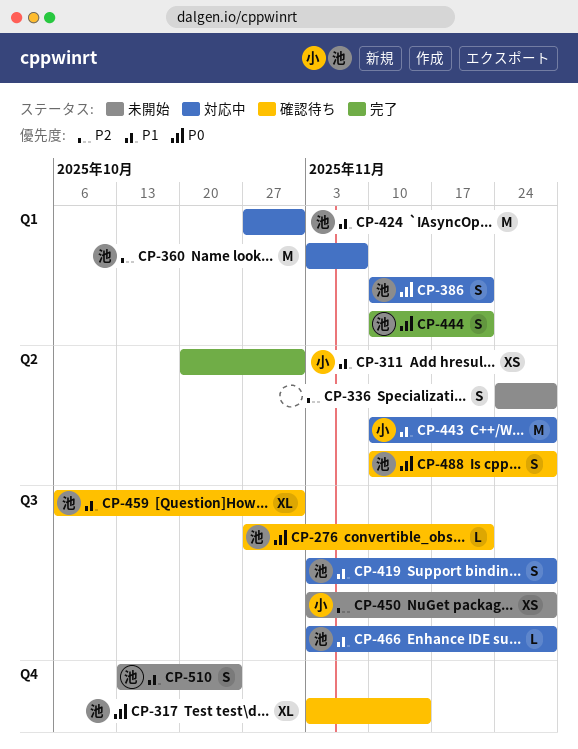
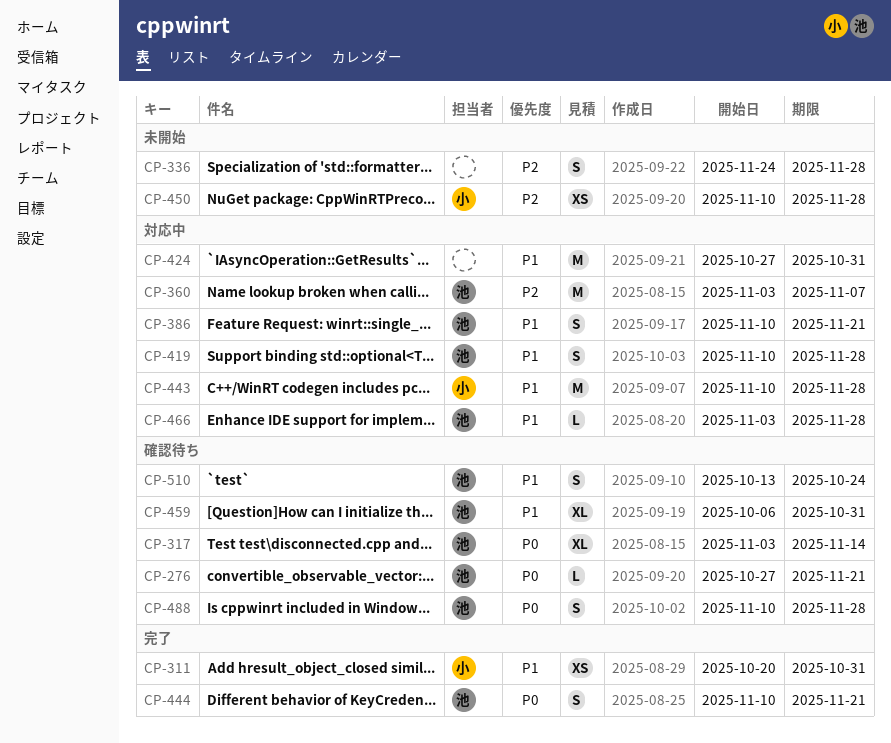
CP-386, priority: P0 -> P1
CP-419, start: Nov 3 -> Nov 10
CP-424, owner: 池 -> none
CP-450, start: Nov 3 -> Nov 10
CP-510, status: 未開始 -> 確認待ち

